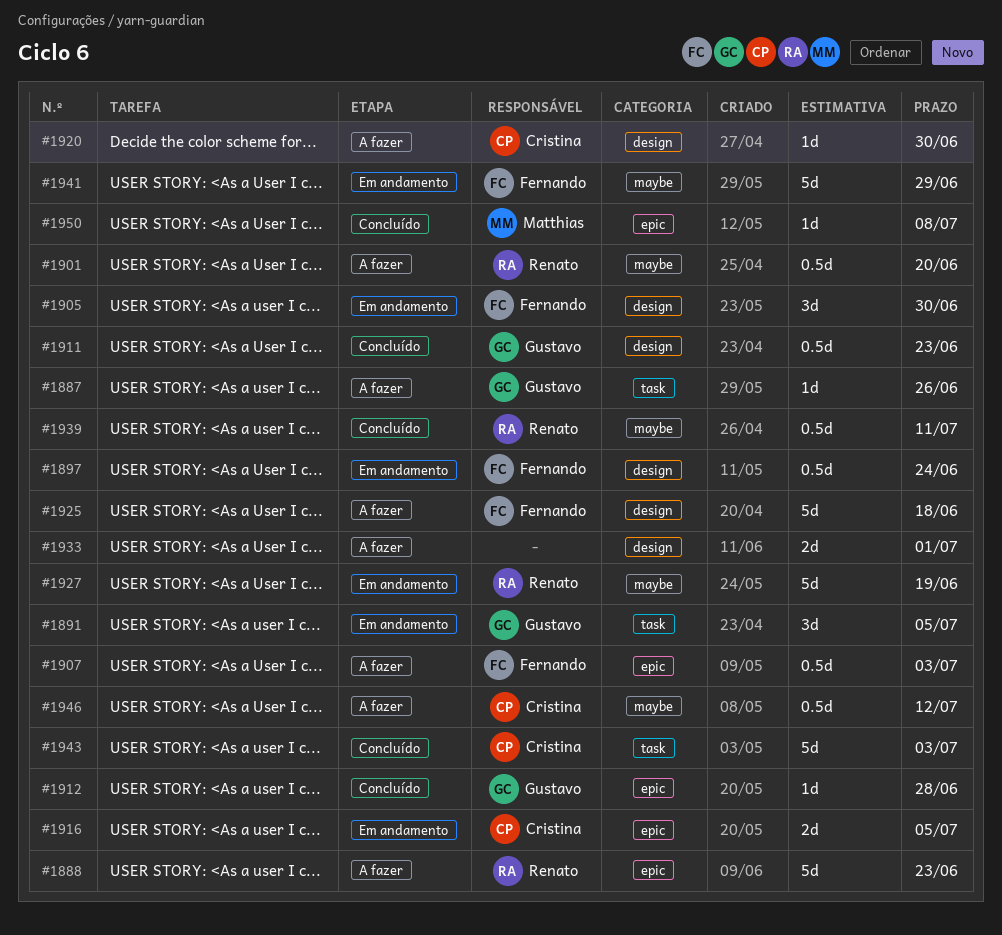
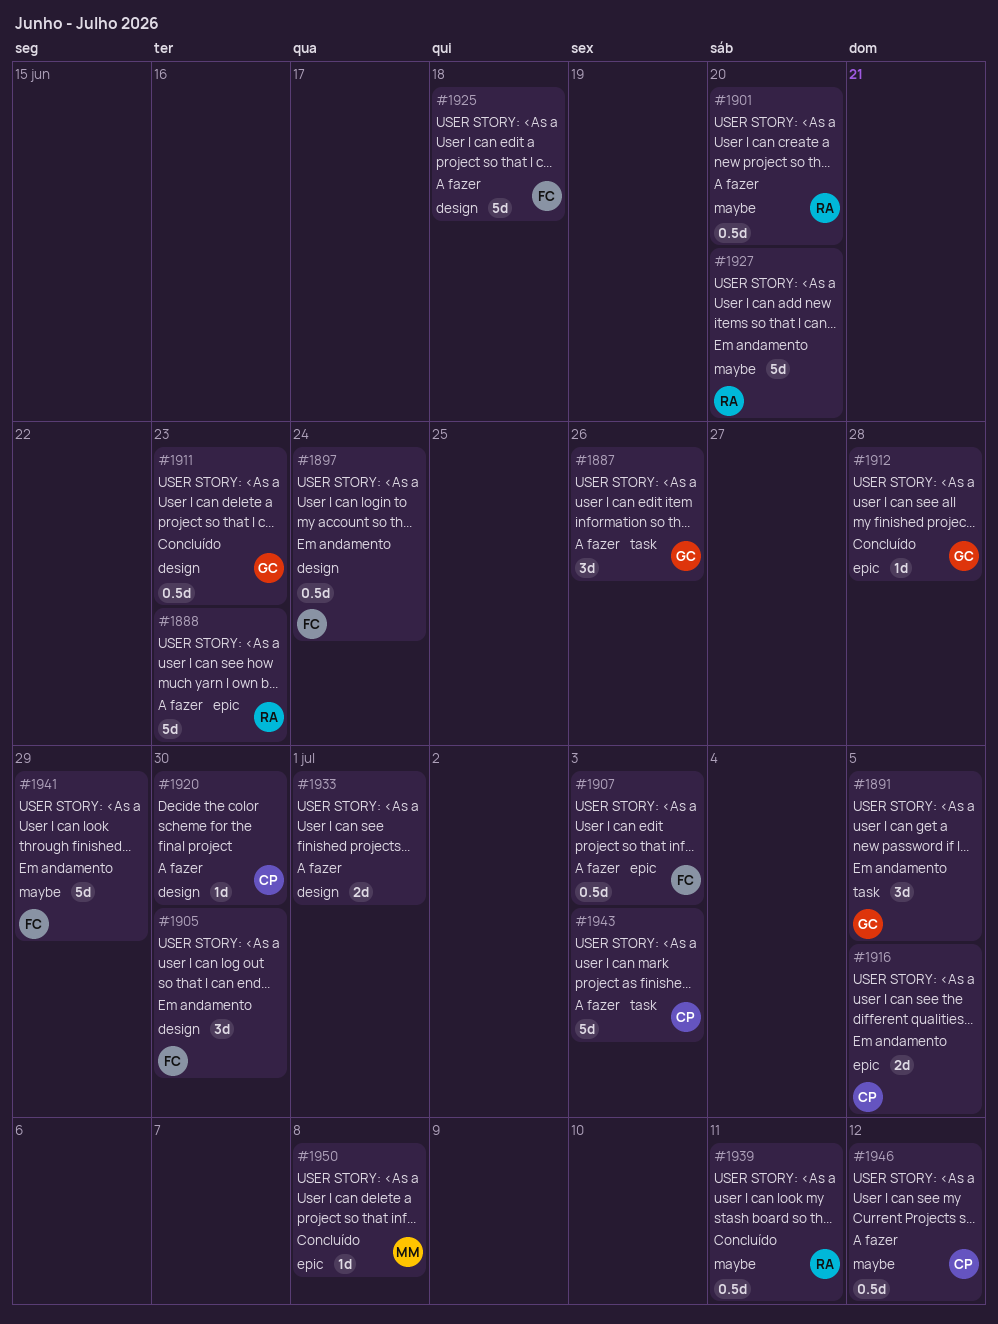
#1887, estimate: 1d -> 3d
#1927, due: Jun 19 -> Jun 20
#1943, status: Concluído -> A fazer

